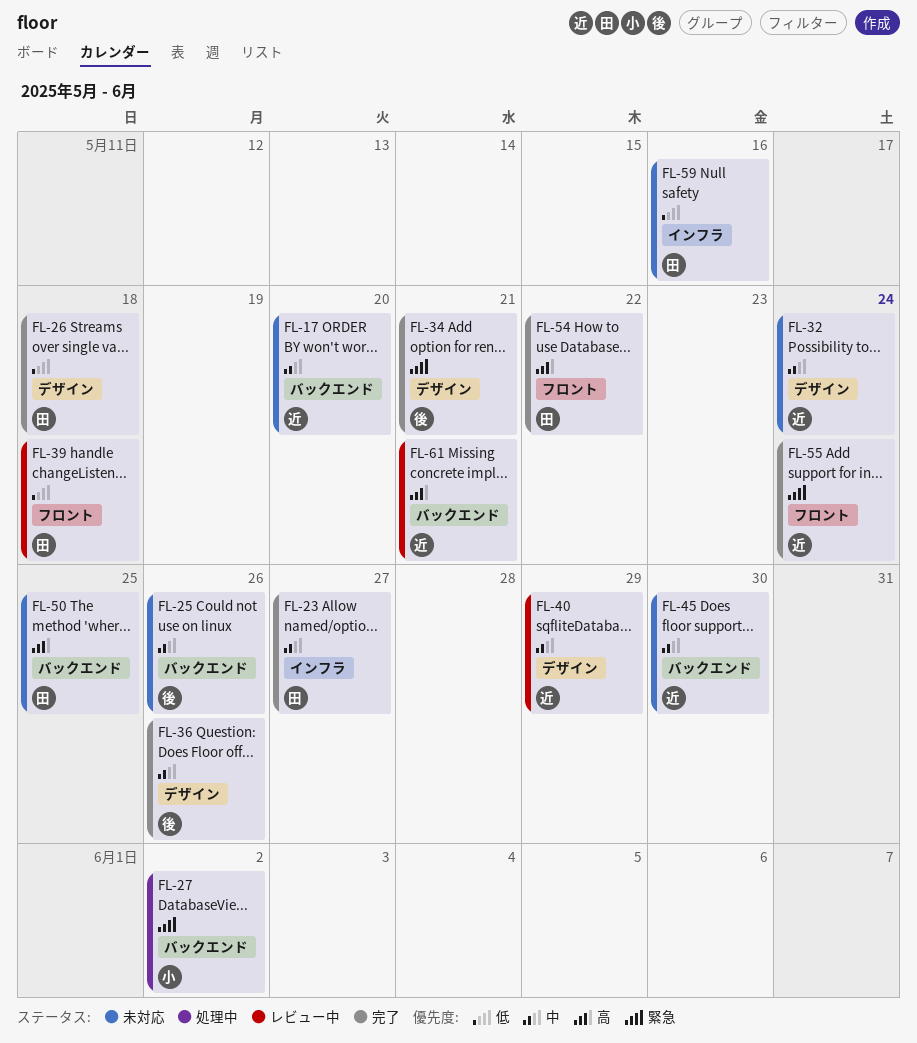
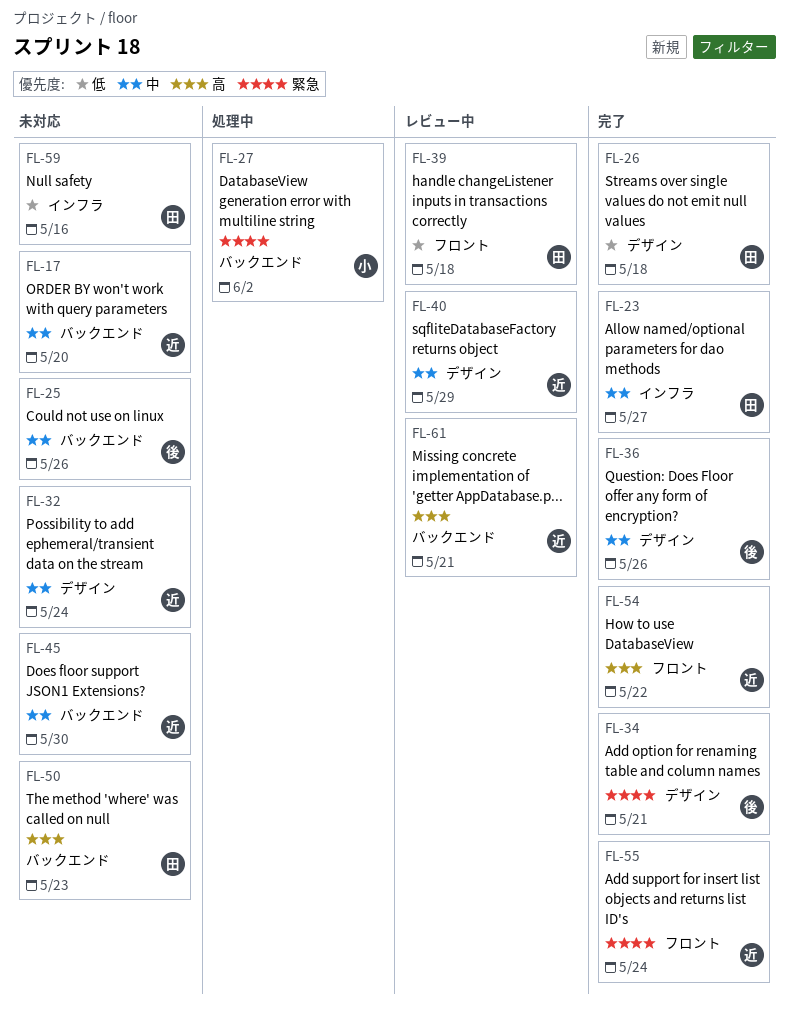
FL-50, due: May 25 -> May 23
FL-54, owner: 田 -> 近

